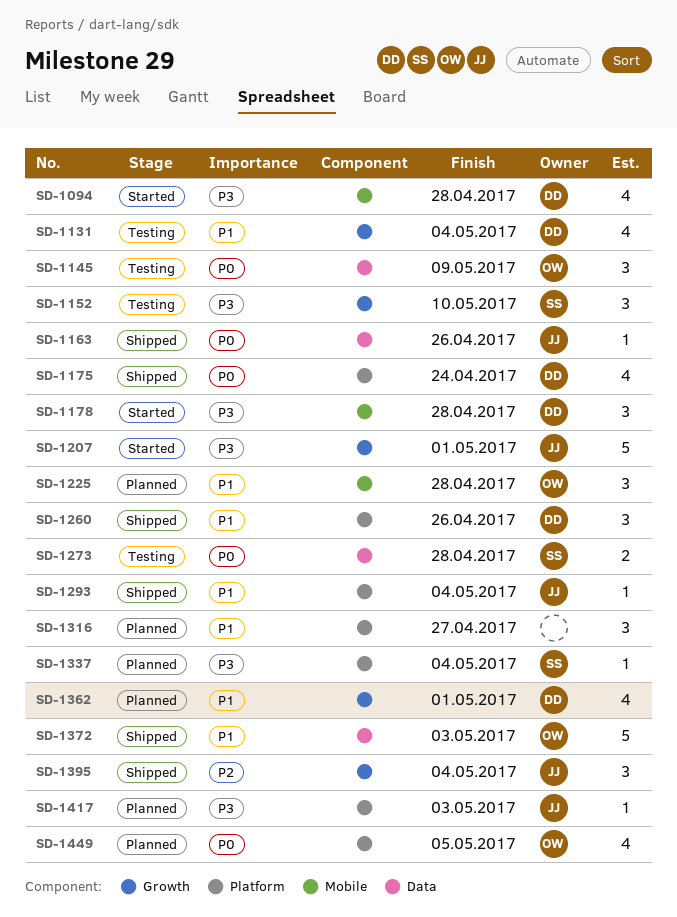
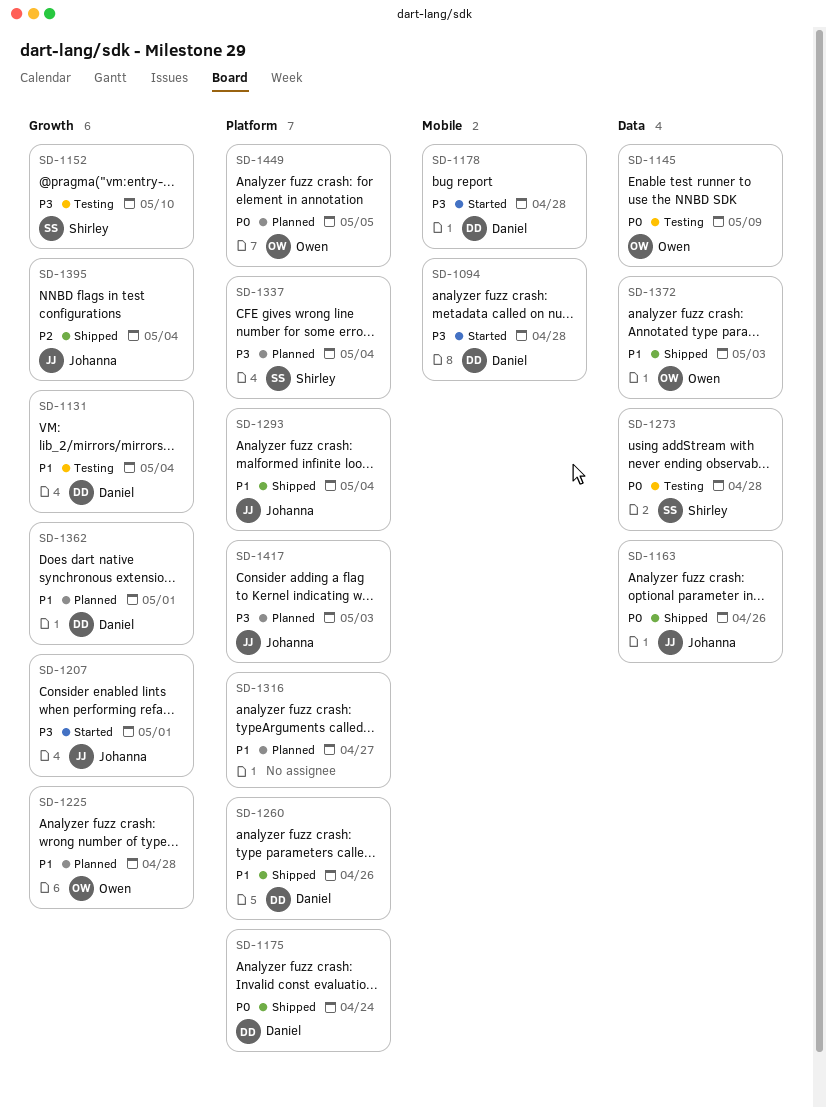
SD-1225, label: Mobile -> Growth

